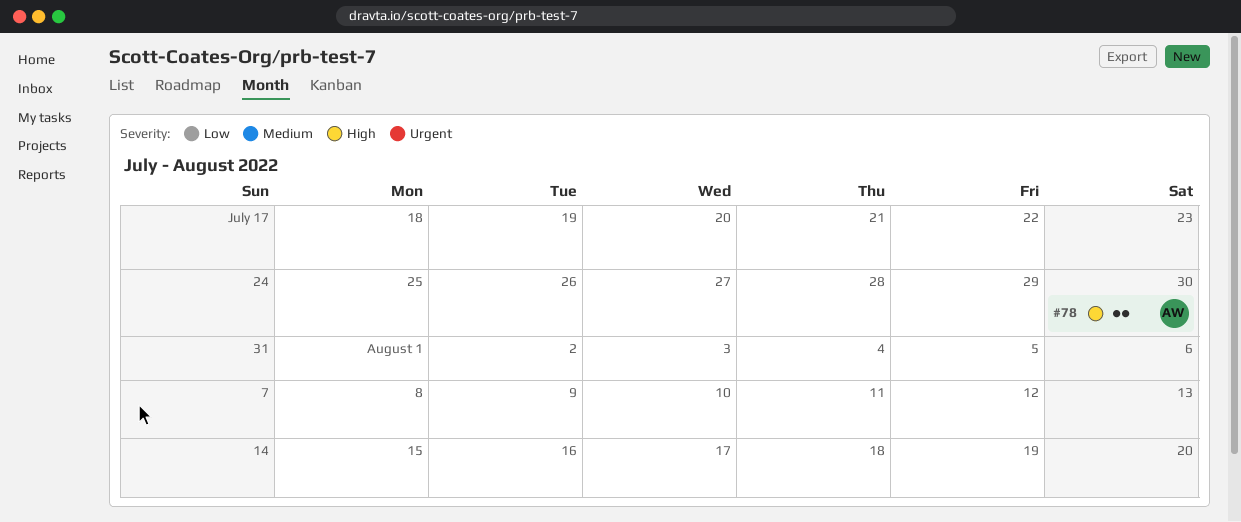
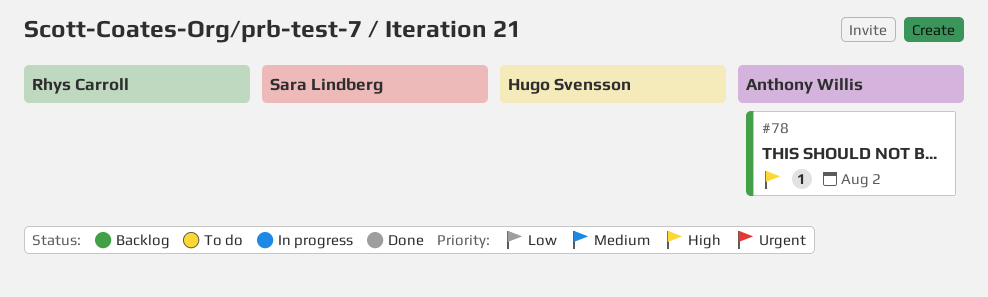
#78, estimate: 2 -> 1
#78, due: Jul 30 -> Aug 2

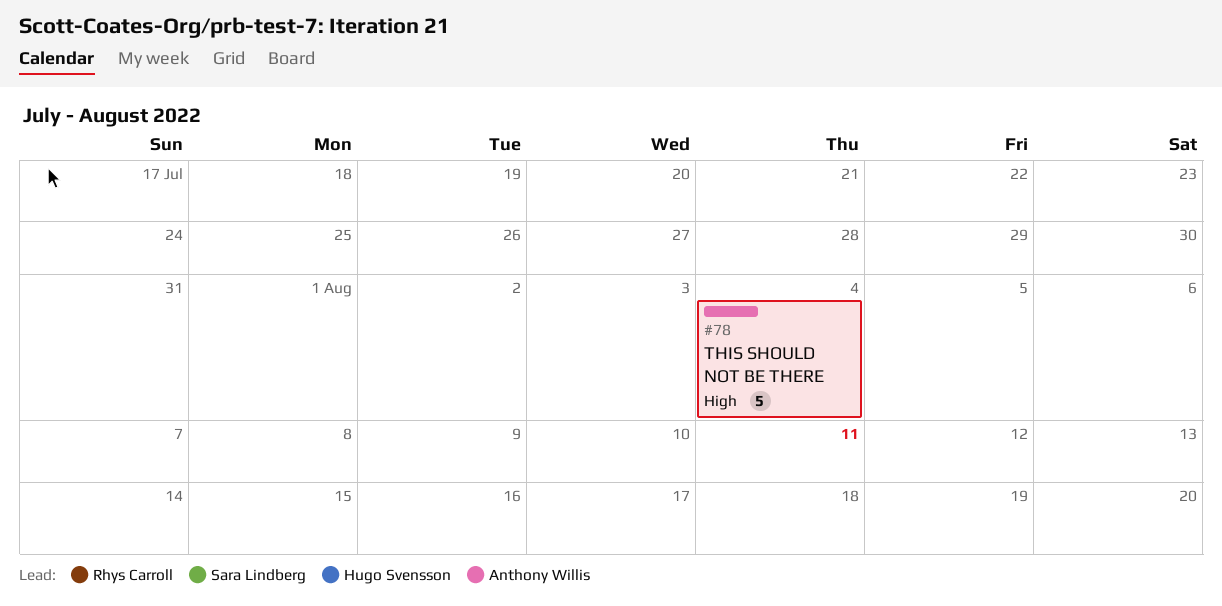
#78, estimate: 1 -> 5
#78, due: Aug 2 -> Aug 4

